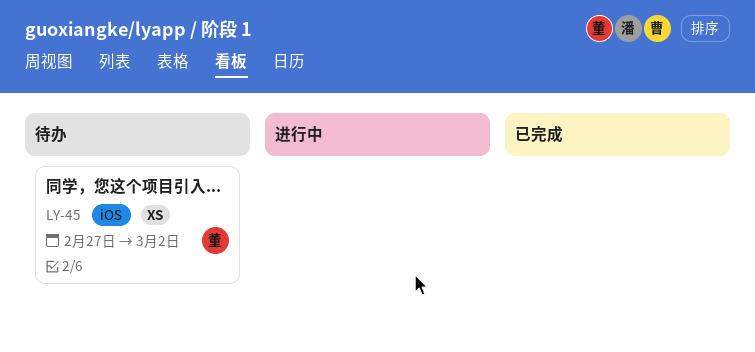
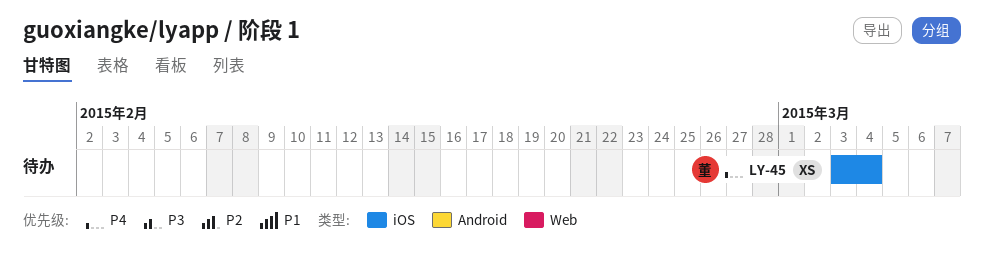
LY-45, start: Feb 27 -> Mar 3
LY-45, due: Mar 2 -> Mar 4

